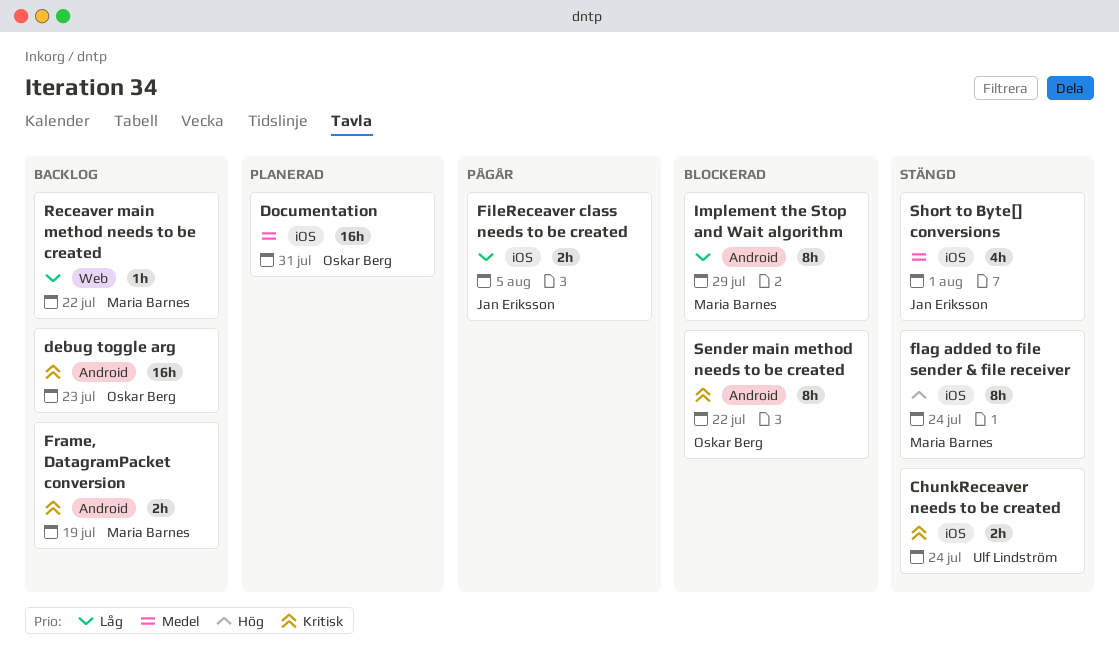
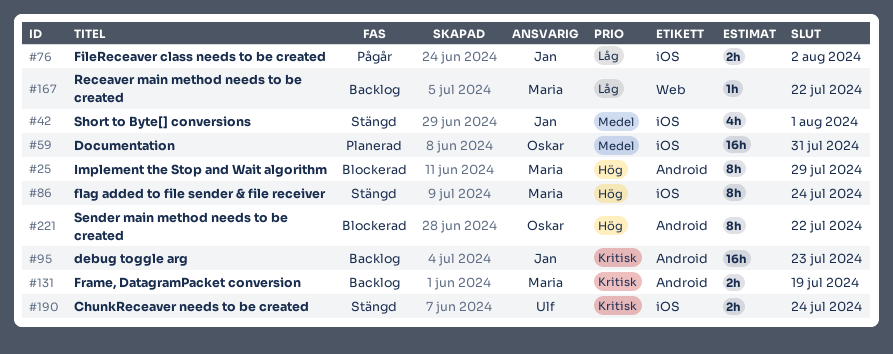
debug toggle arg, owner: Oskar Berg -> Jan Eriksson
FileReceaver class needs to be created, due: Aug 5 -> Aug 2
Implement the Stop and Wait algorithm, priority: Låg -> Hög
Sender main method needs to be created, priority: Kritisk -> Hög

